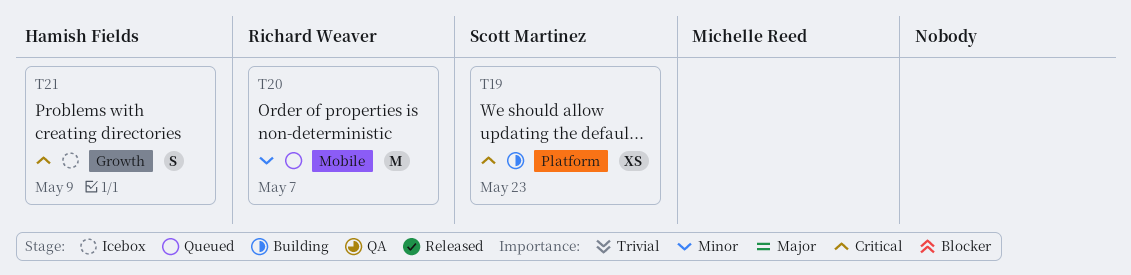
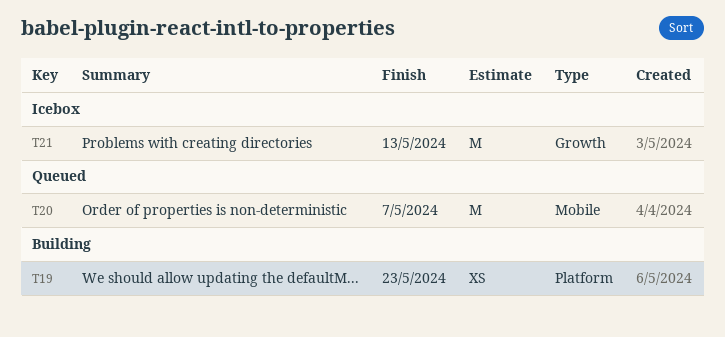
T21, estimate: S -> M
T21, due: May 9 -> May 13

